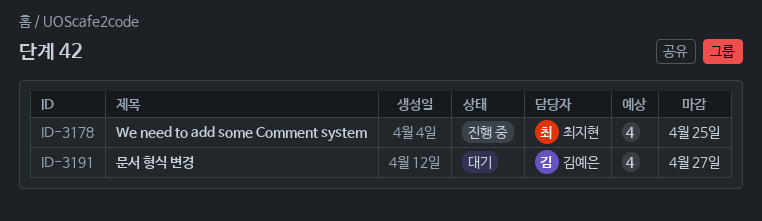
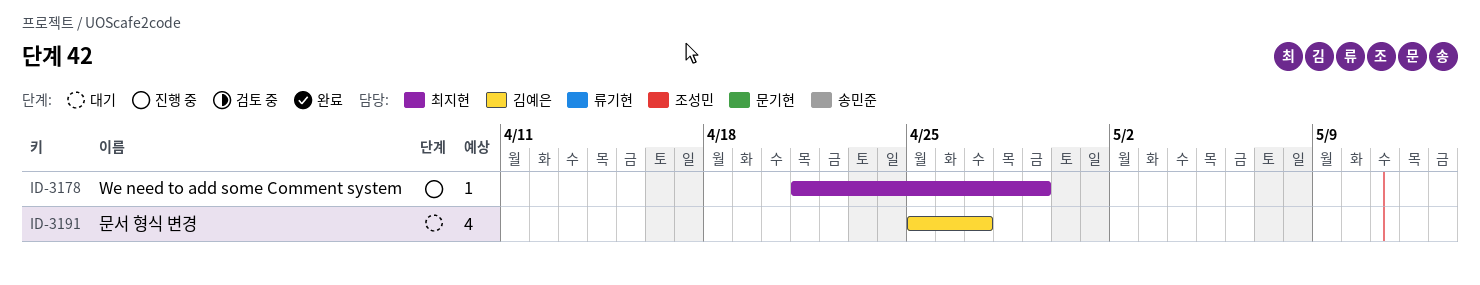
ID-3178, estimate: 4 -> 1
ID-3178, due: Apr 25 -> Apr 29

